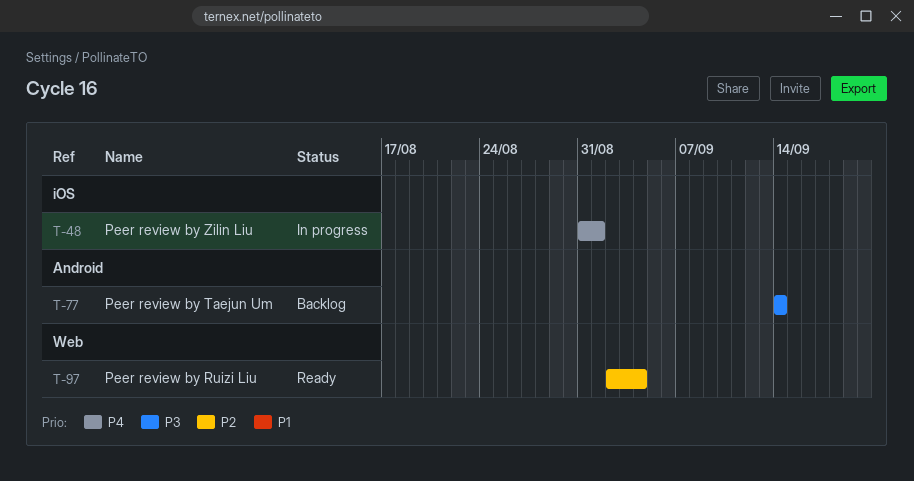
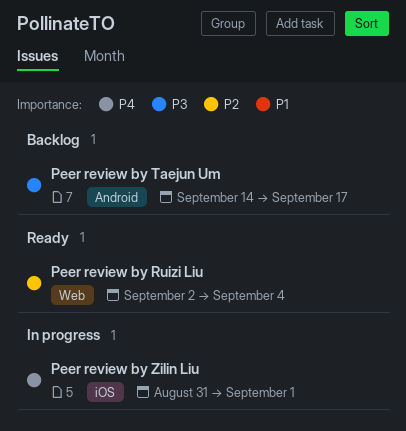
Peer review by Taejun Um, due: Sep 14 -> Sep 17

